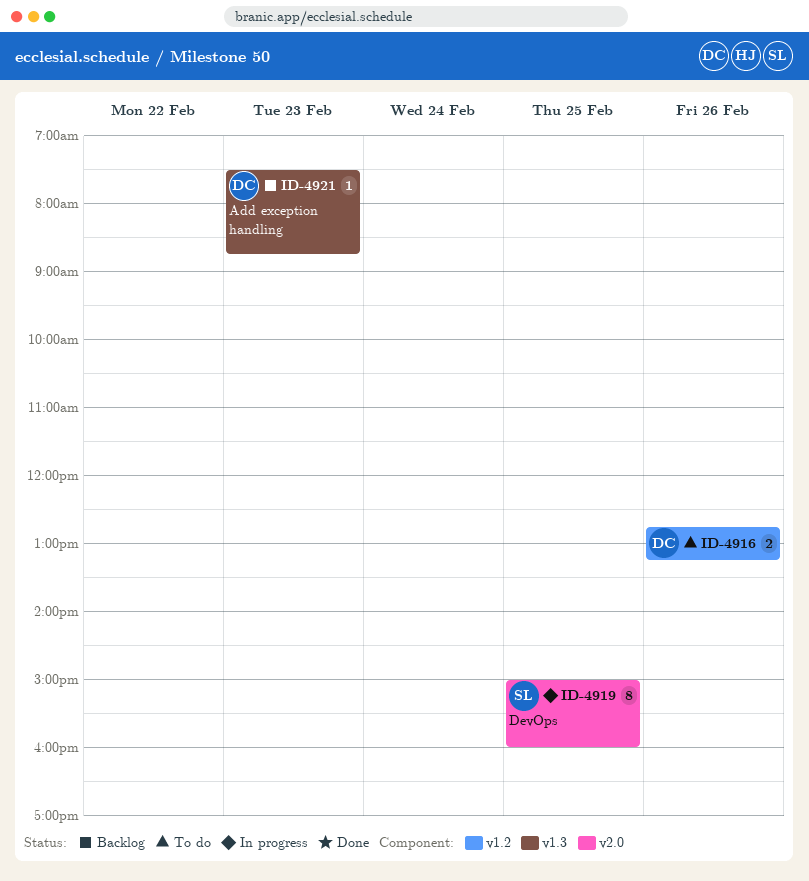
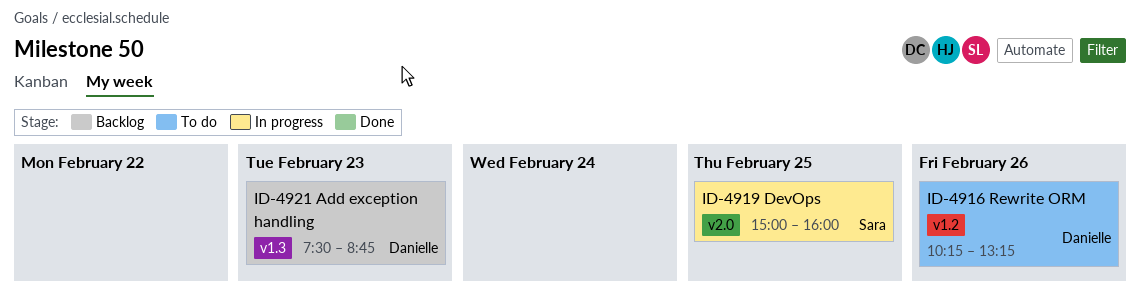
ID-4916, begins: 12:45 -> 10:15

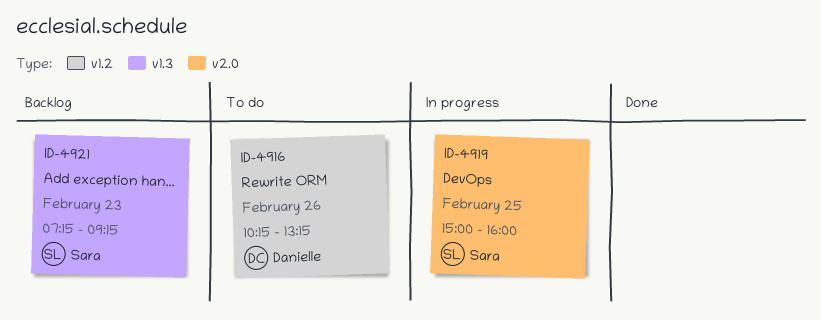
ID-4921, owner: Danielle -> Sara
ID-4921, begins: 07:30 -> 07:15
ID-4921, ends: 08:45 -> 09:15

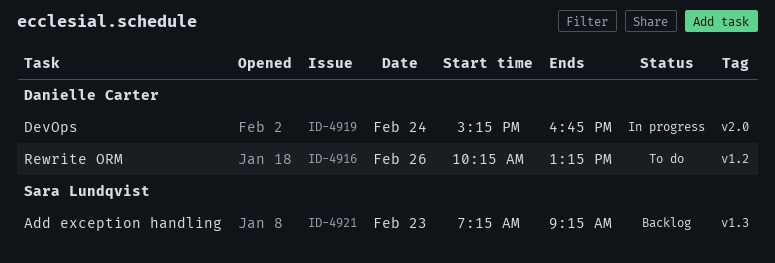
ID-4919, owner: Sara Lundqvist -> Danielle Carter
ID-4919, day: Feb 25 -> Feb 24
ID-4919, begins: 15:00 -> 15:15
ID-4919, ends: 16:00 -> 16:45

